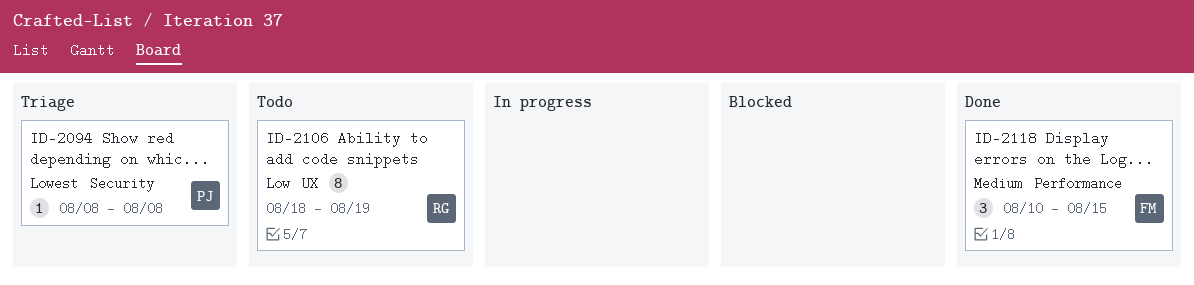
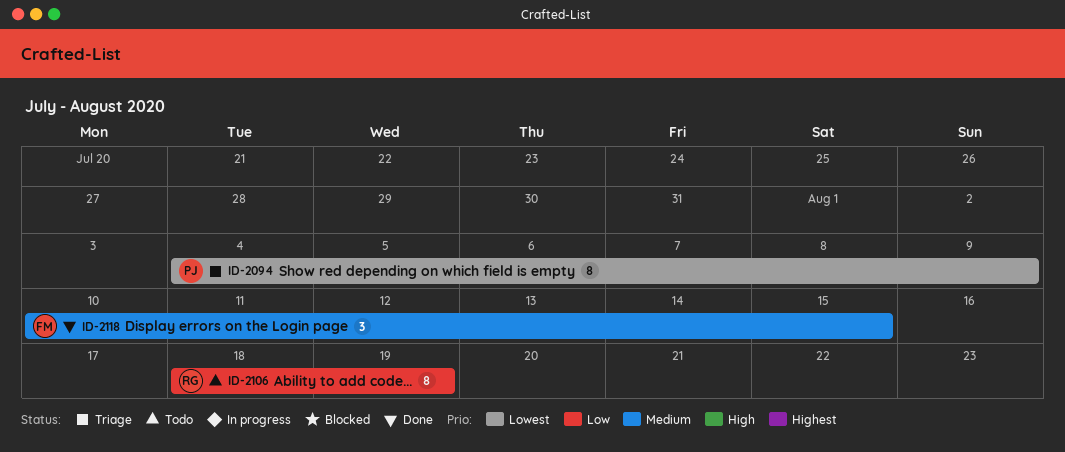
ID-2094, estimate: 1 -> 8
ID-2094, start: Aug 8 -> Aug 4
ID-2094, due: Aug 8 -> Aug 9

